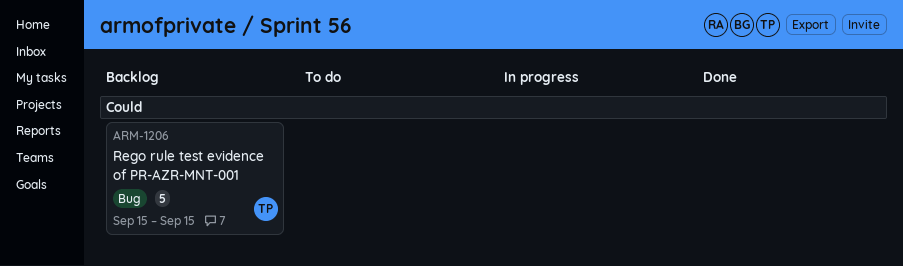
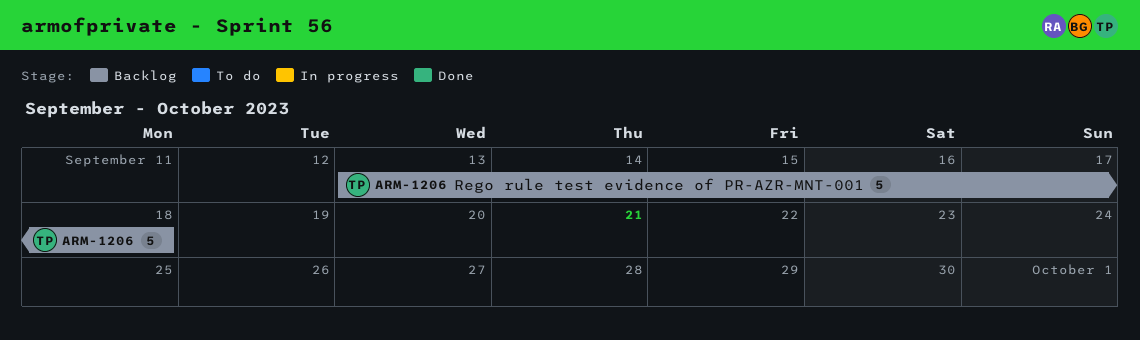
ARM-1206, start: Sep 15 -> Sep 13
ARM-1206, due: Sep 15 -> Sep 18

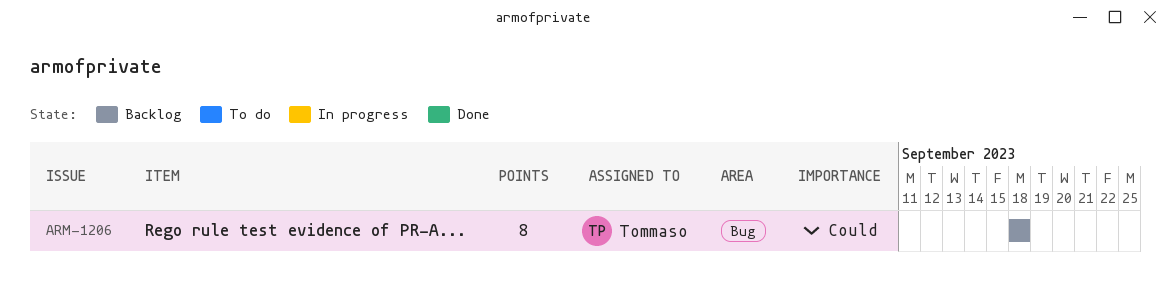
ARM-1206, estimate: 5 -> 8
ARM-1206, start: Sep 13 -> Sep 18

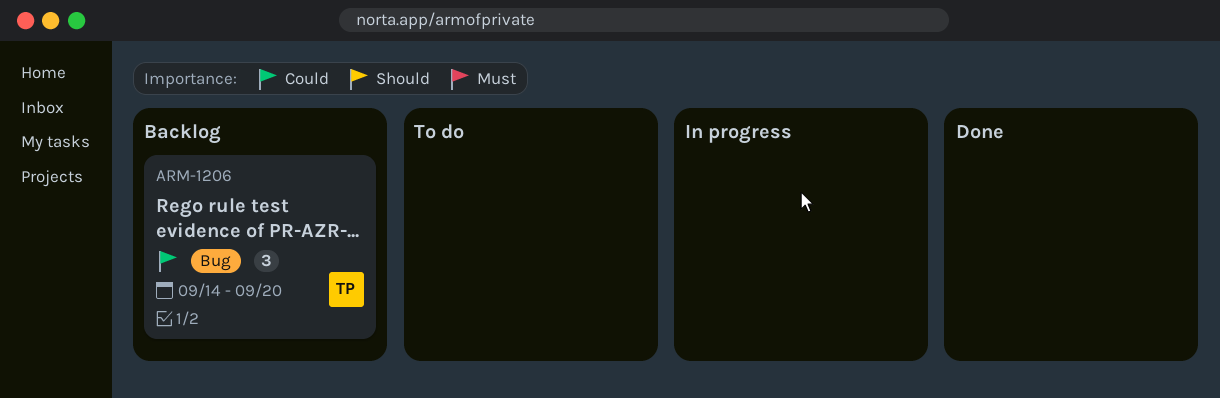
ARM-1206, estimate: 8 -> 3
ARM-1206, start: Sep 18 -> Sep 14
ARM-1206, due: Sep 18 -> Sep 20

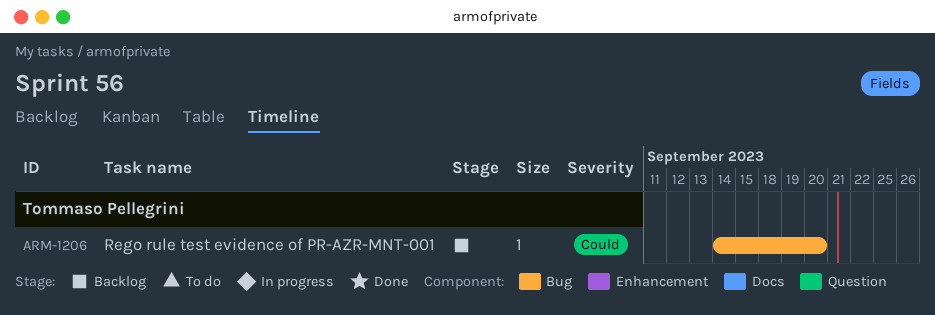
ARM-1206, estimate: 3 -> 1

